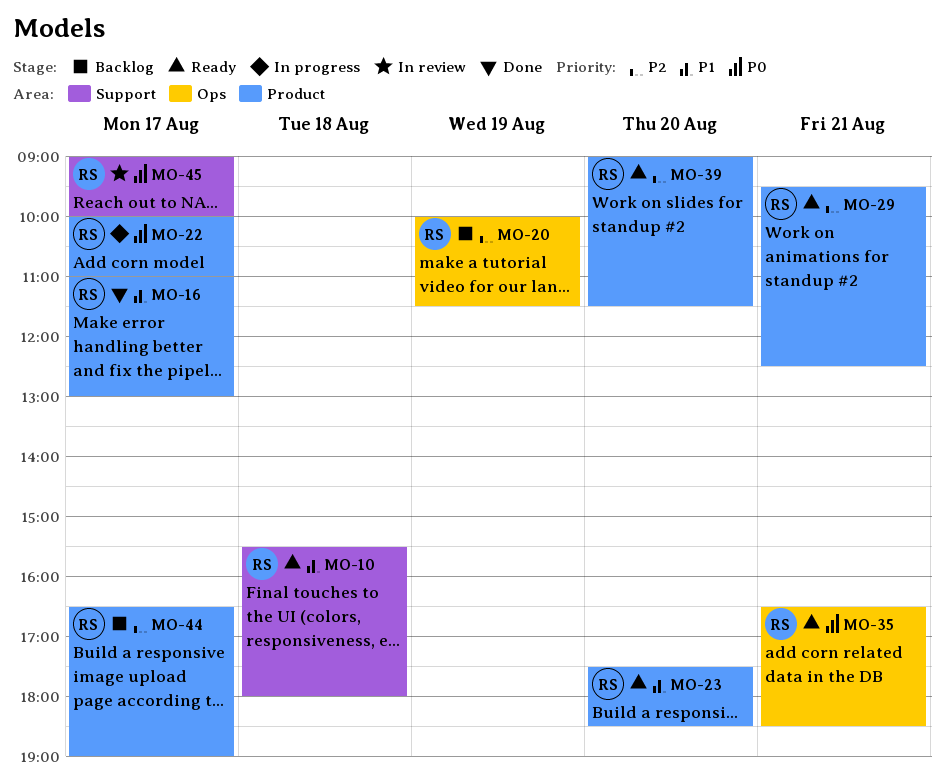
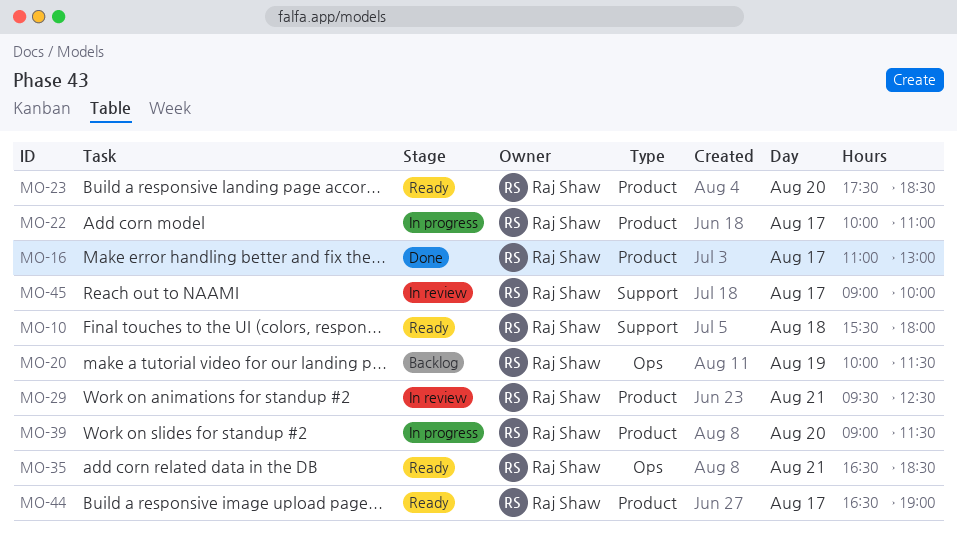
MO-29, status: Ready -> In review
MO-39, status: Ready -> In progress
MO-44, status: Backlog -> Ready

